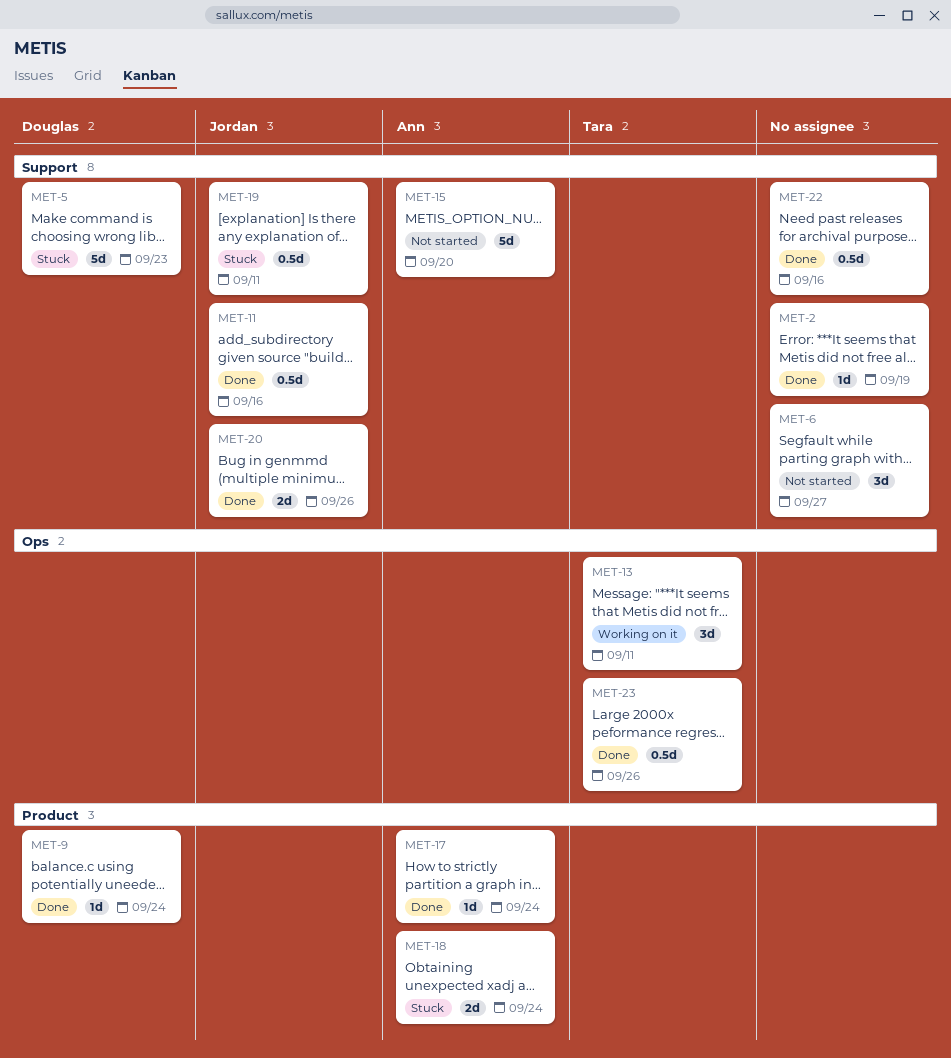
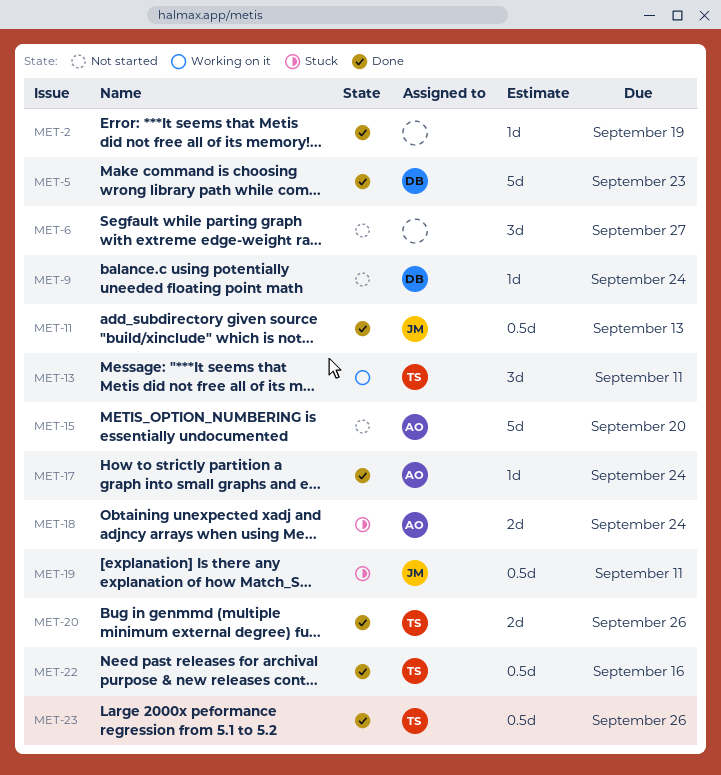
MET-5, status: Stuck -> Done
MET-9, status: Done -> Not started
MET-11, due: Sep 16 -> Sep 13
MET-20, owner: Jordan -> Tara
MET-22, owner: none -> Tara

